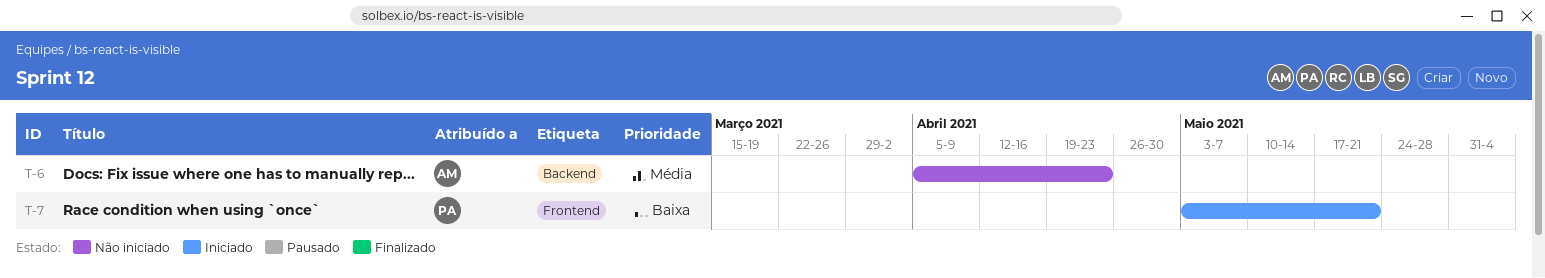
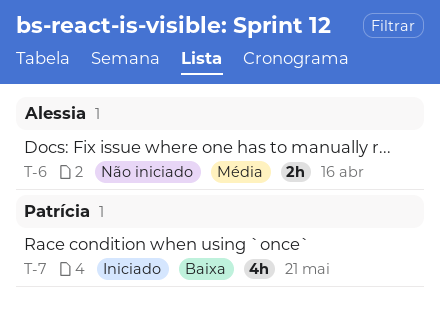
T-6, due: Apr 23 -> Apr 16

